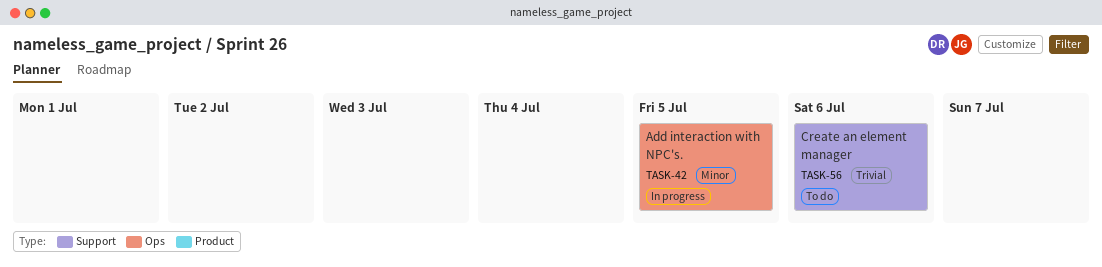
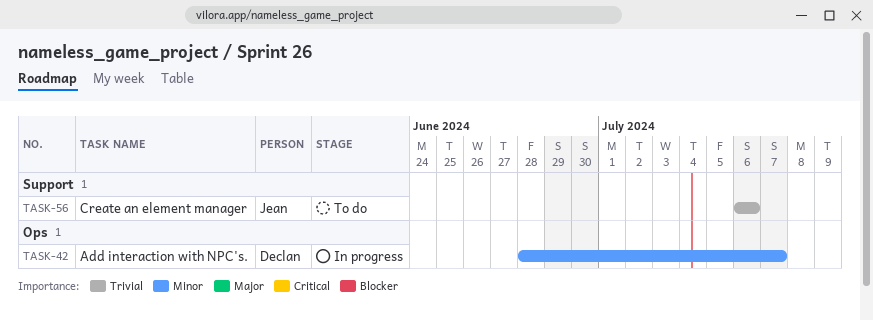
TASK-42, due: Jul 5 -> Jul 7

